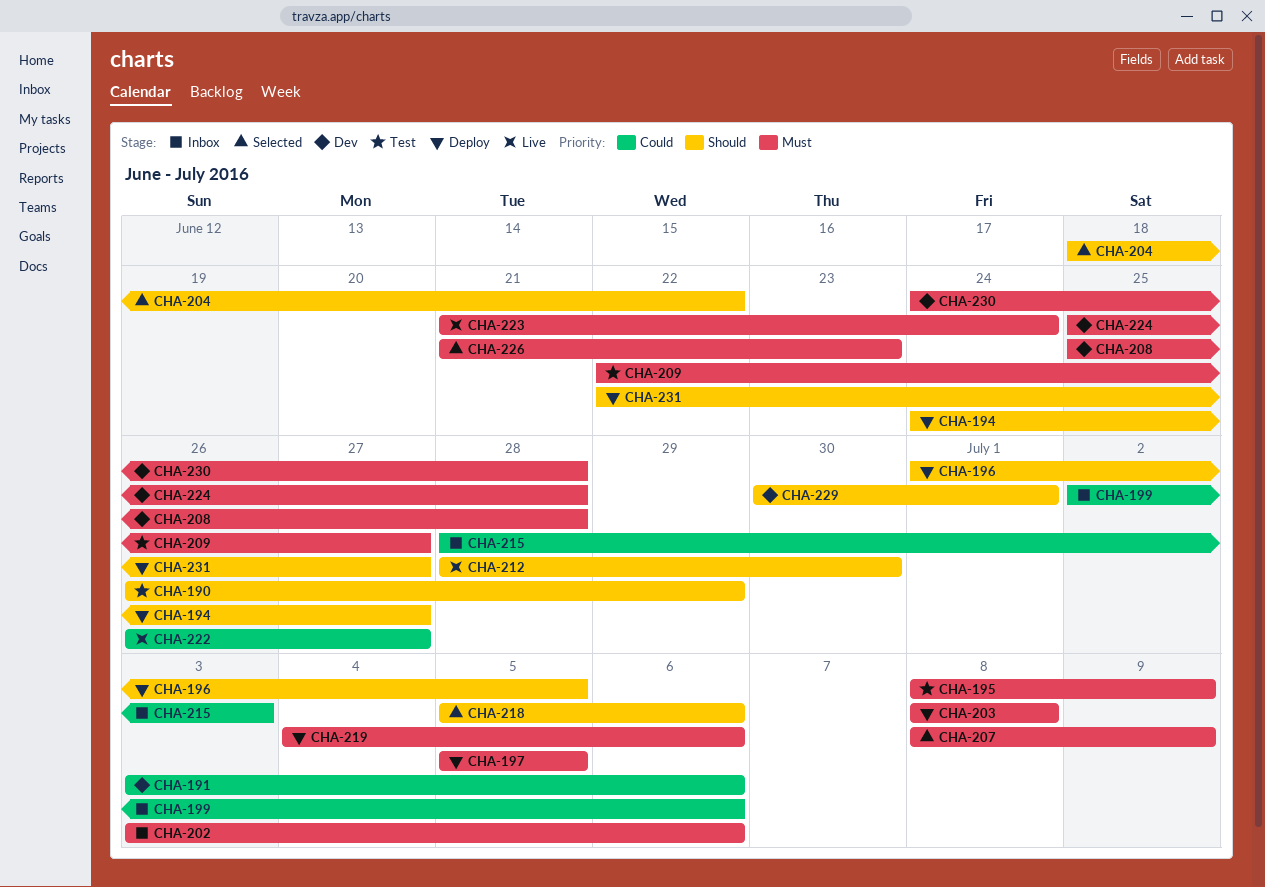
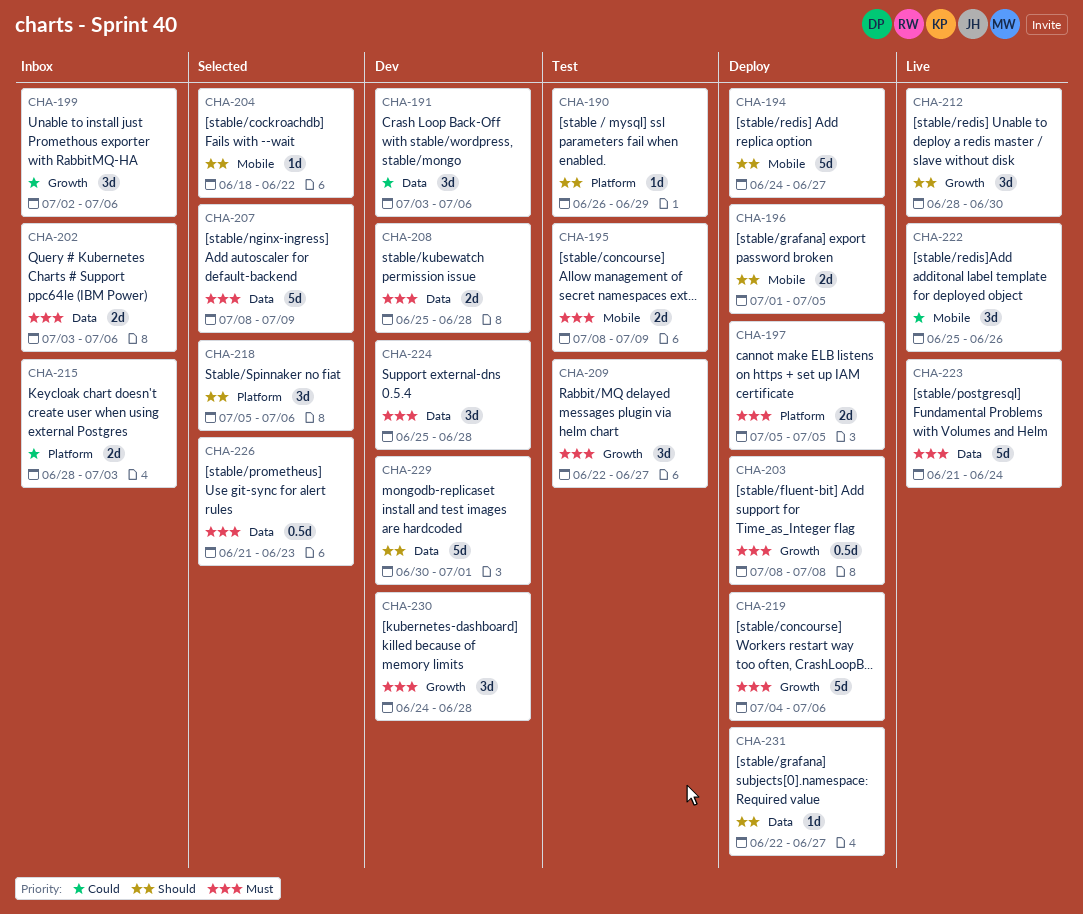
CHA-222, start: Jun 26 -> Jun 25
CHA-222, due: Jun 27 -> Jun 26

